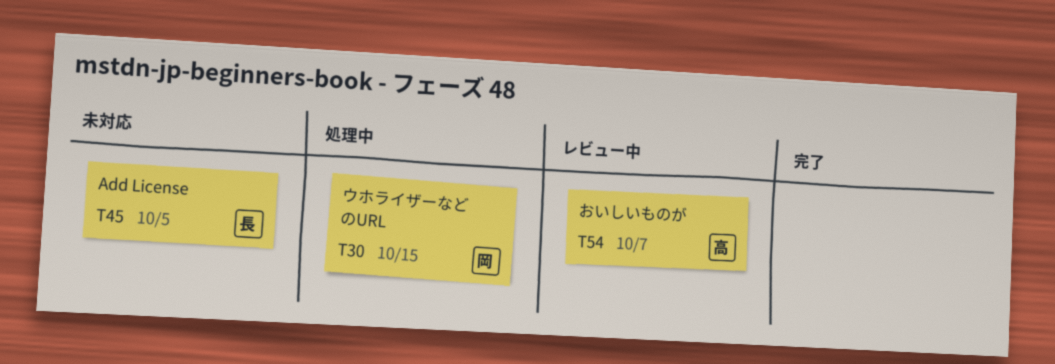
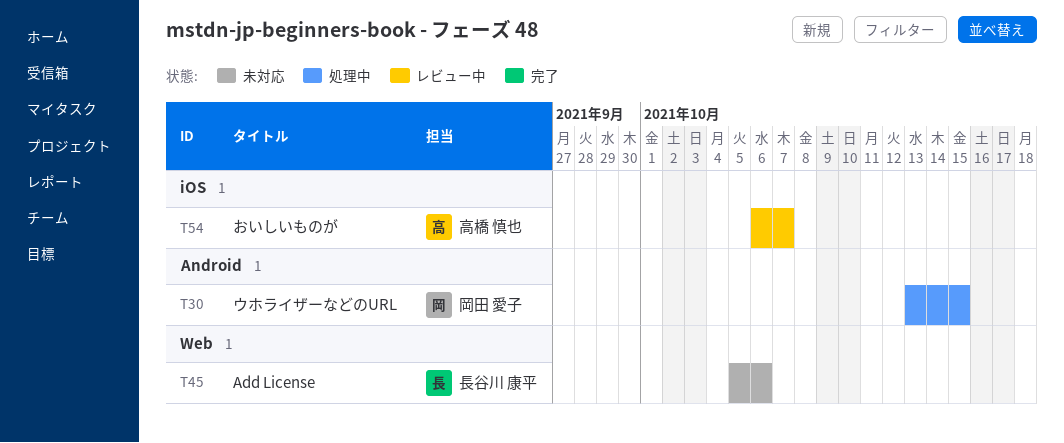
T45, due: Oct 5 -> Oct 6

